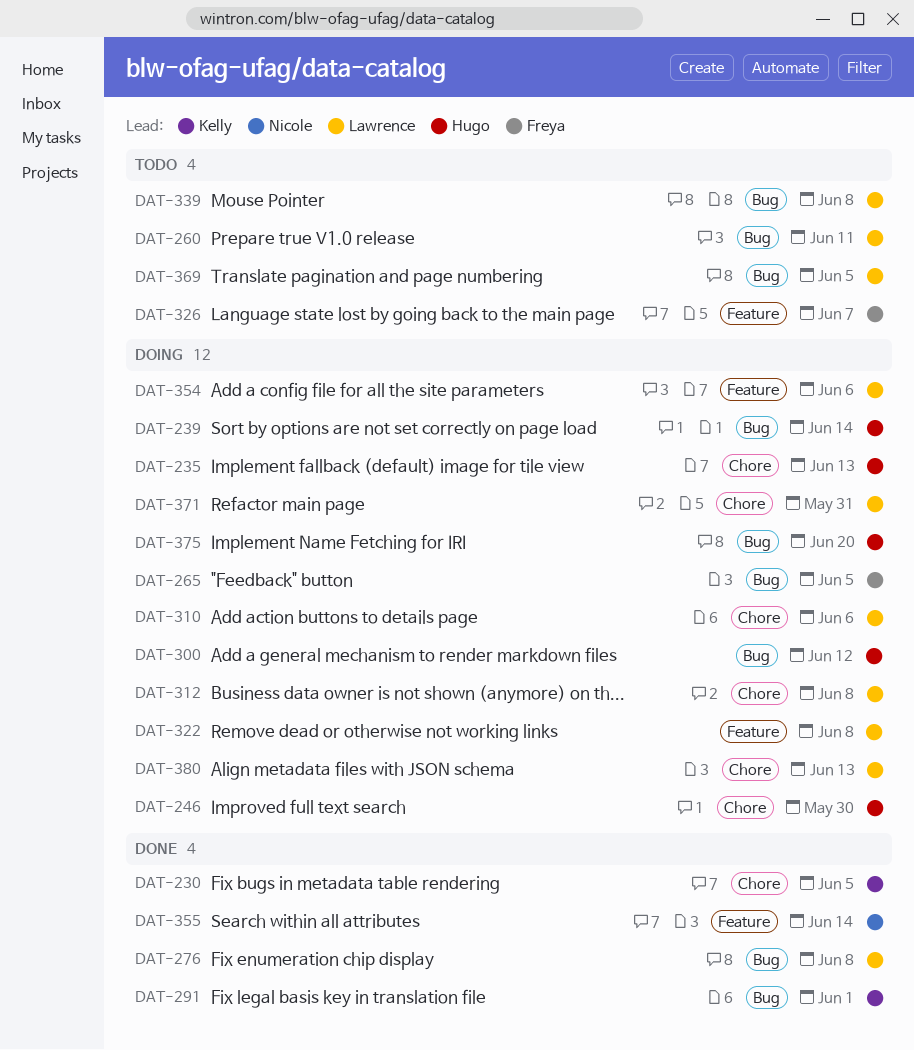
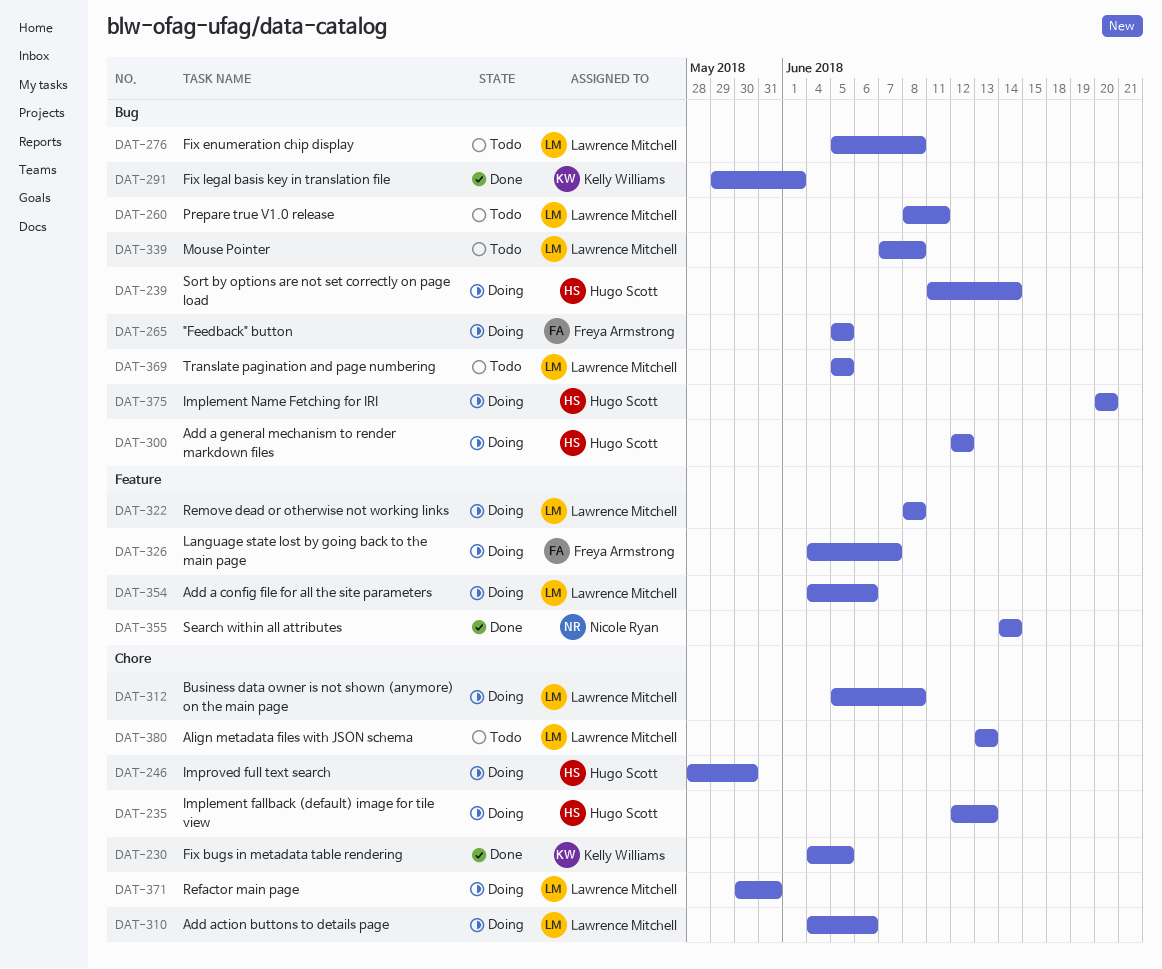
DAT-276, status: Done -> Todo
DAT-326, status: Todo -> Doing
DAT-380, status: Doing -> Todo

